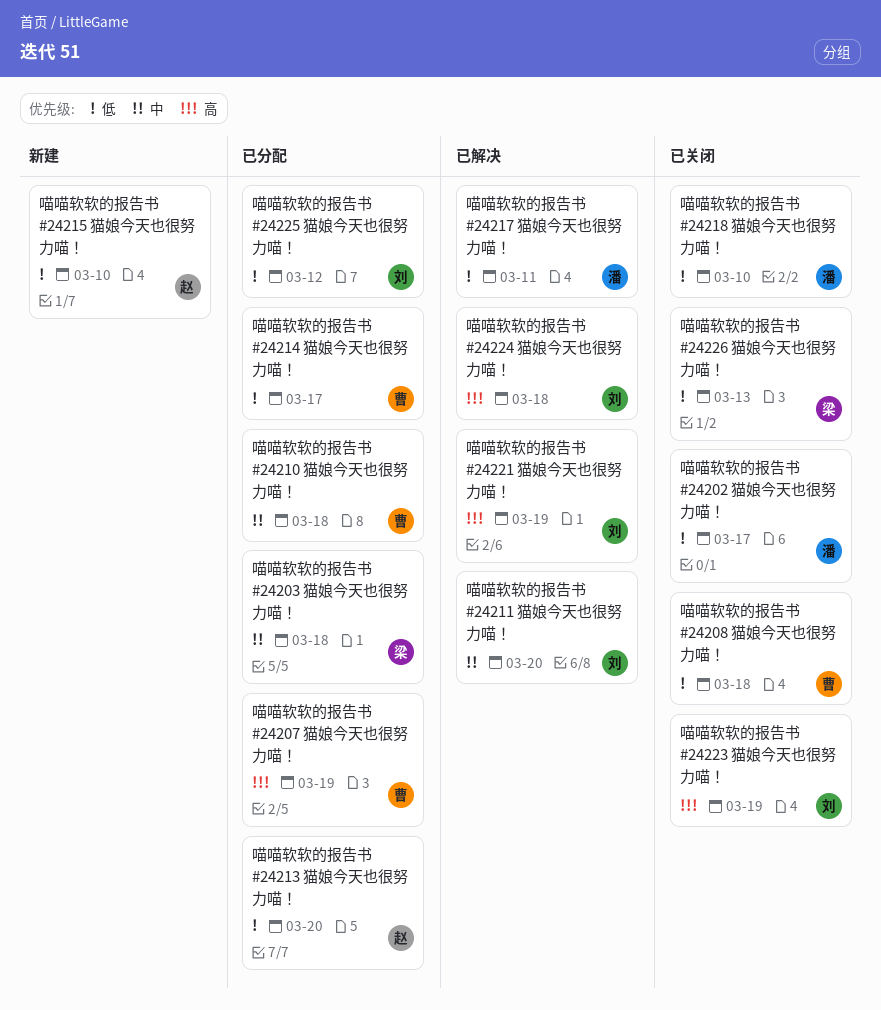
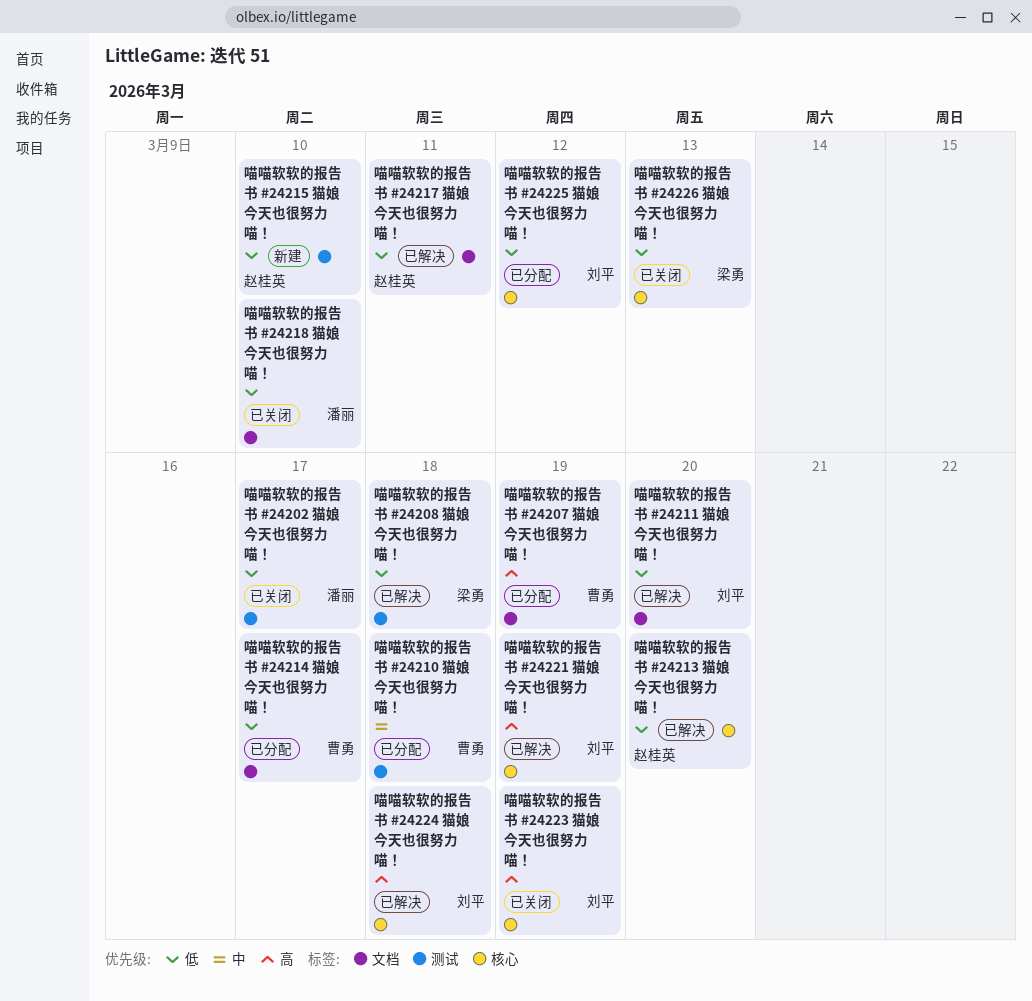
喵喵软软的报告书 #24203 猫娘今天也很努力喵！: present -> none
喵喵软软的报告书 #24208 猫娘今天也很努力喵！, status: 已关闭 -> 已解决
喵喵软软的报告书 #24208 猫娘今天也很努力喵！, owner: 曹勇 -> 梁勇
喵喵软软的报告书 #24211 猫娘今天也很努力喵！, priority: 中 -> 低
喵喵软软的报告书 #24213 猫娘今天也很努力喵！, status: 已分配 -> 已解决
喵喵软软的报告书 #24217 猫娘今天也很努力喵！, owner: 潘丽 -> 赵桂英

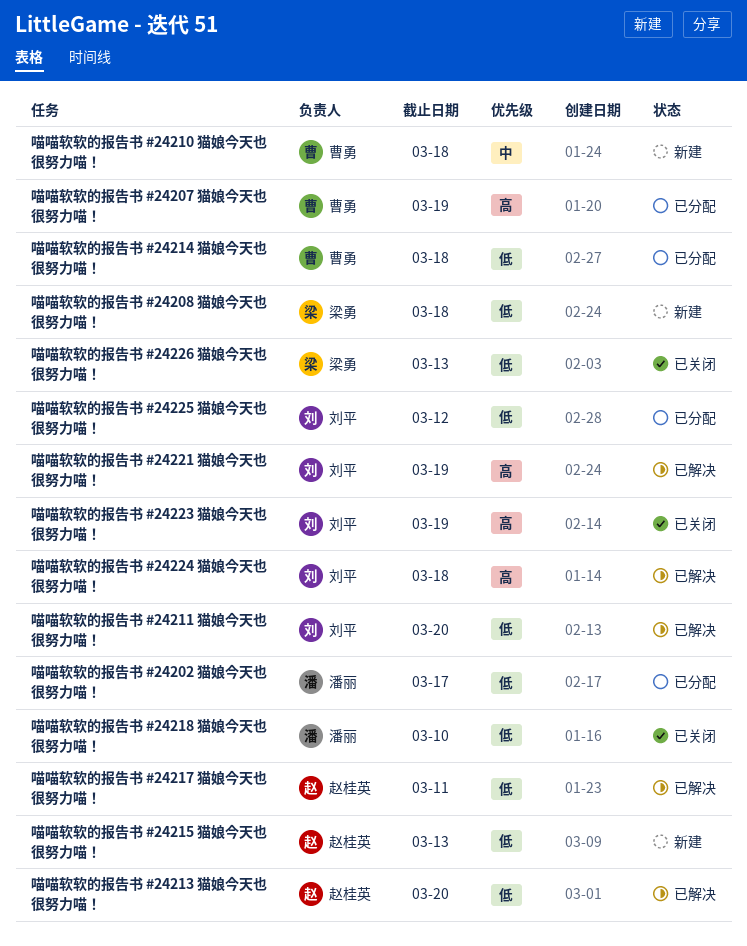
喵喵软软的报告书 #24202 猫娘今天也很努力喵！, status: 已关闭 -> 已分配
喵喵软软的报告书 #24208 猫娘今天也很努力喵！, status: 已解决 -> 新建
喵喵软软的报告书 #24210 猫娘今天也很努力喵！, status: 已分配 -> 新建
喵喵软软的报告书 #24214 猫娘今天也很努力喵！, due: Mar 17 -> Mar 18
喵喵软软的报告书 #24215 猫娘今天也很努力喵！, due: Mar 10 -> Mar 13

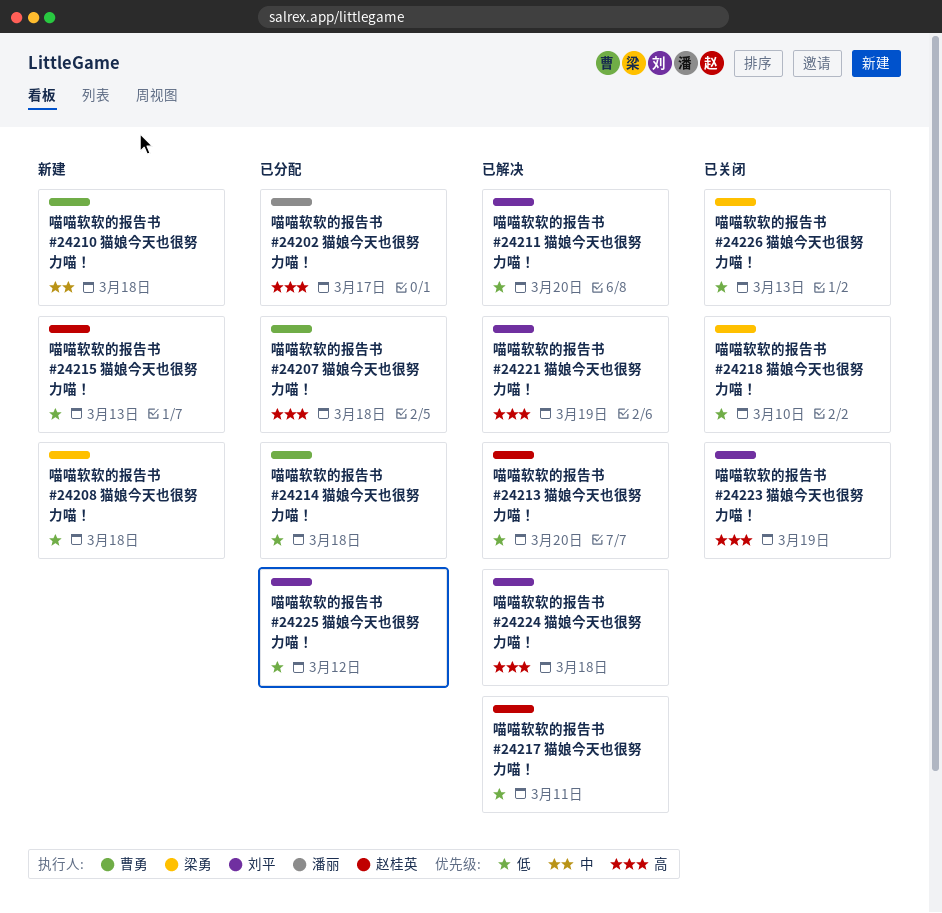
喵喵软软的报告书 #24202 猫娘今天也很努力喵！, priority: 低 -> 高
喵喵软软的报告书 #24207 猫娘今天也很努力喵！, due: Mar 19 -> Mar 18
喵喵软软的报告书 #24218 猫娘今天也很努力喵！, owner: 潘丽 -> 梁勇

